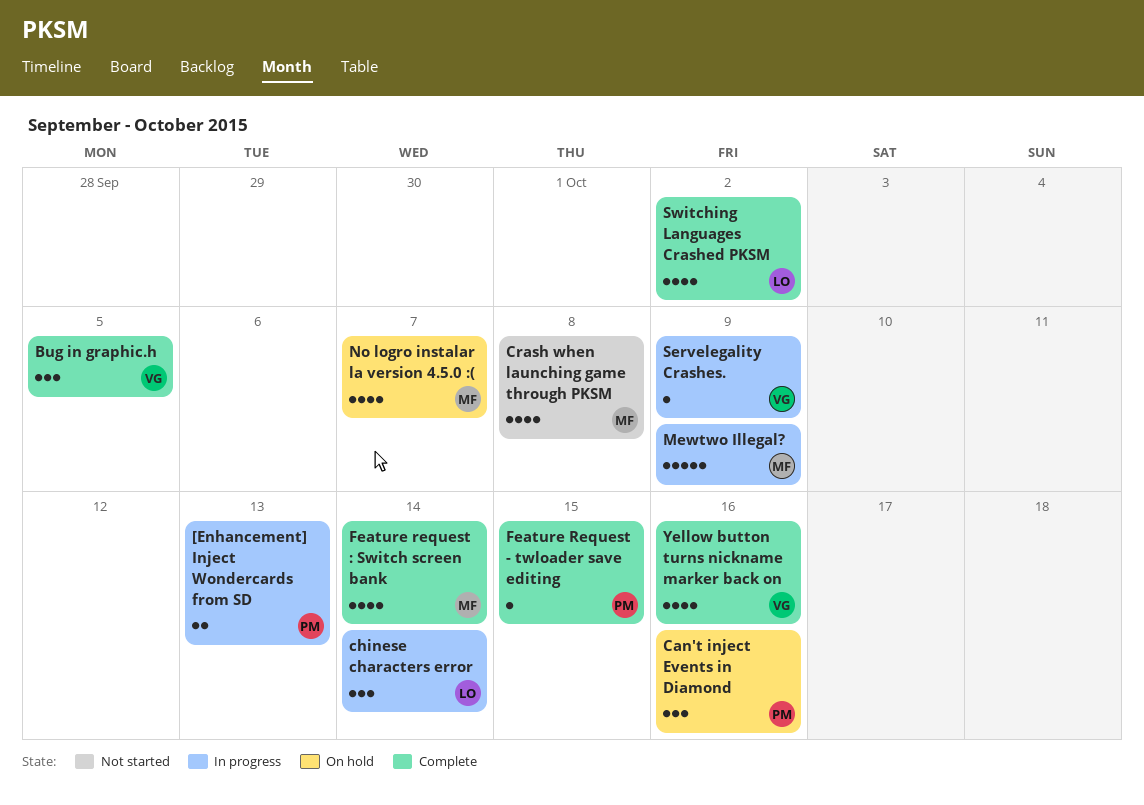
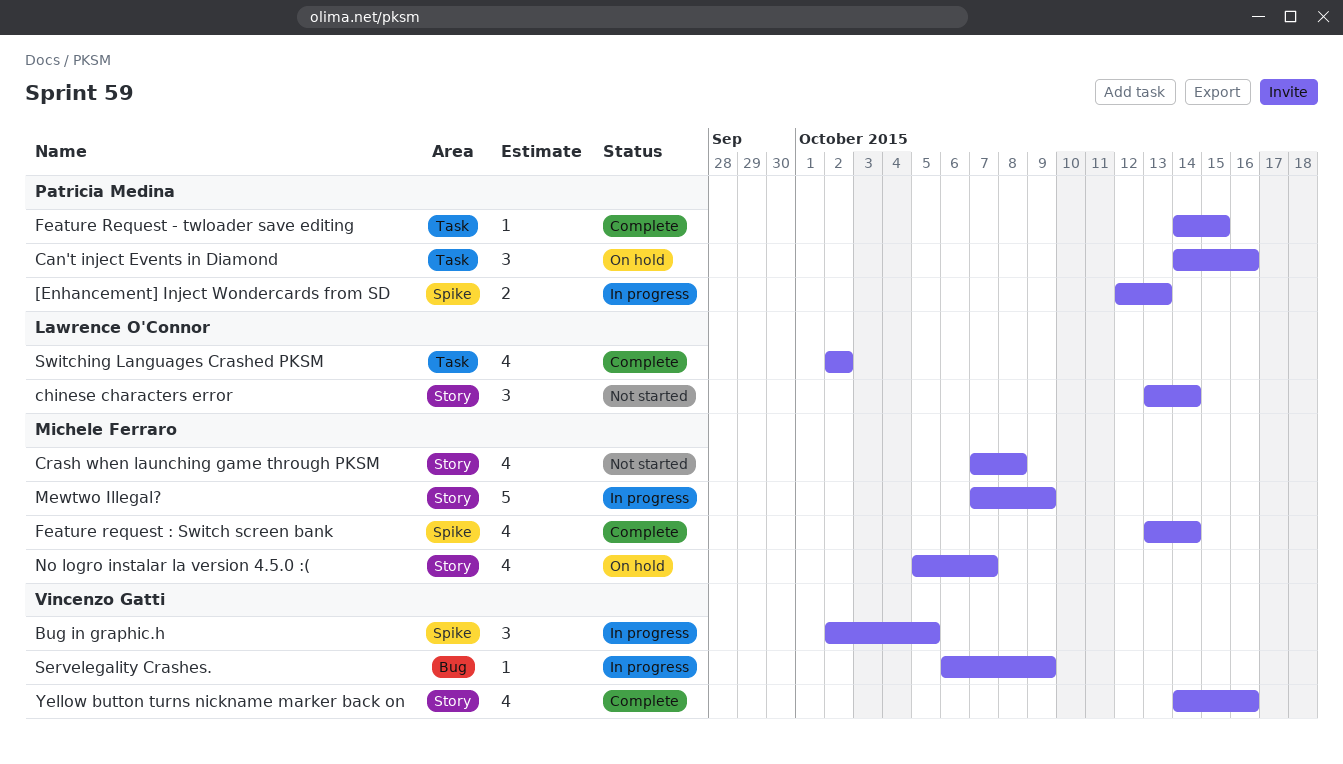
Bug in graphic.h, status: Complete -> In progress
chinese characters error, status: In progress -> Not started

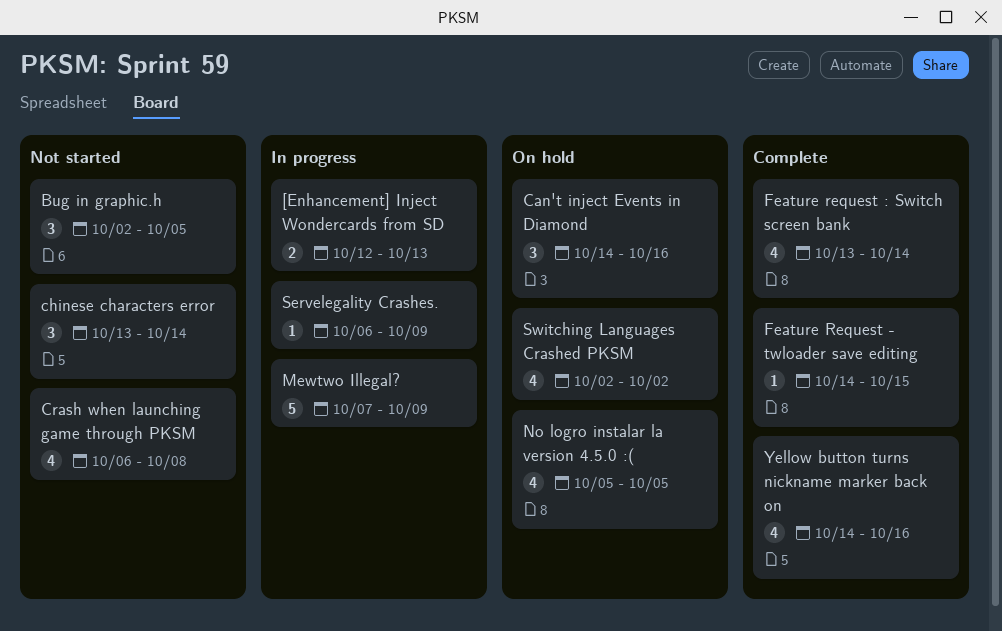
Bug in graphic.h, status: In progress -> Not started
Crash when launching game through PKSM, start: Oct 7 -> Oct 6
No logro instalar la version 4.5.0 :(, due: Oct 7 -> Oct 5
Switching Languages Crashed PKSM, status: Complete -> On hold

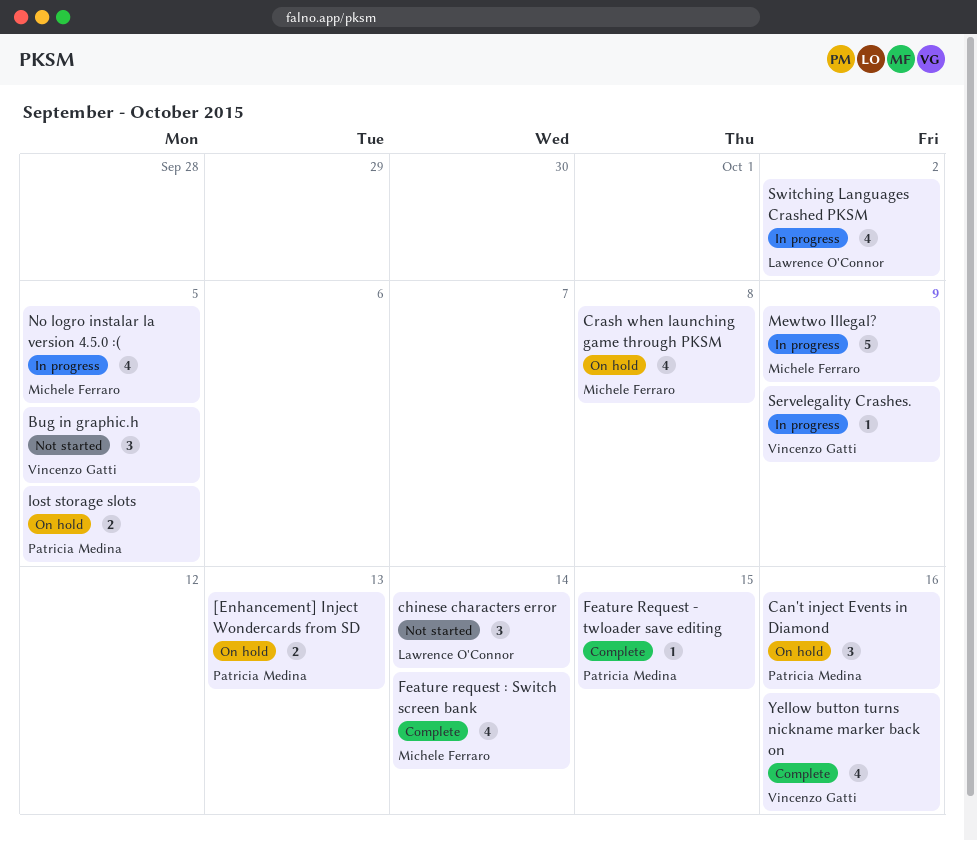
[Enhancement] Inject Wondercards from SD, status: In progress -> On hold
Crash when launching game through PKSM, status: Not started -> On hold
lost storage slots: none -> present
No logro instalar la version 4.5.0 :(, status: On hold -> In progress
Switching Languages Crashed PKSM, status: On hold -> In progress

